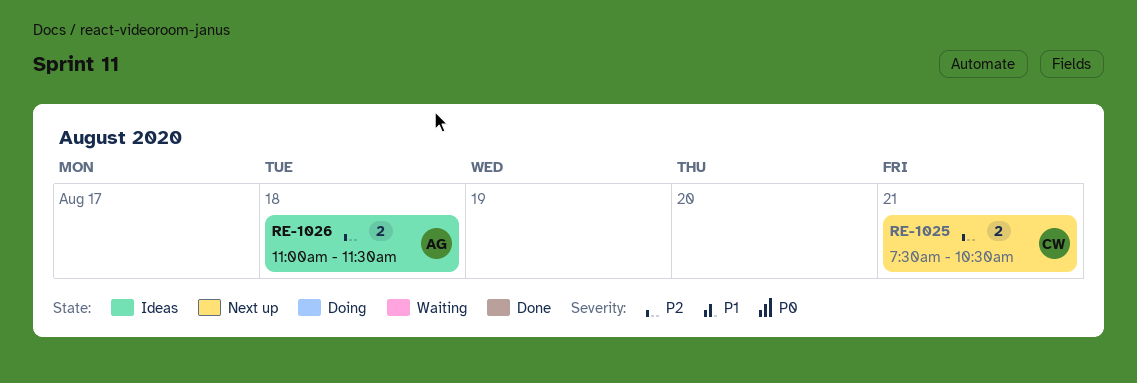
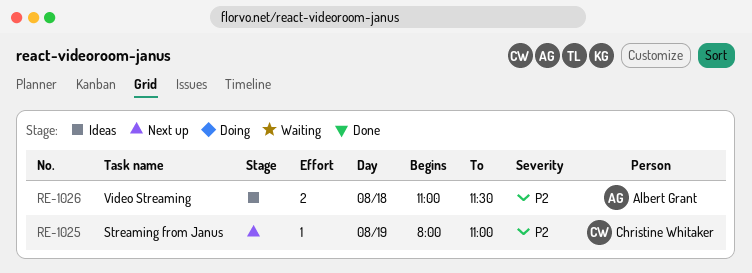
RE-1025, estimate: 2 -> 1
RE-1025, day: Aug 21 -> Aug 19
RE-1025, begins: 07:30 -> 08:00
RE-1025, ends: 10:30 -> 11:00

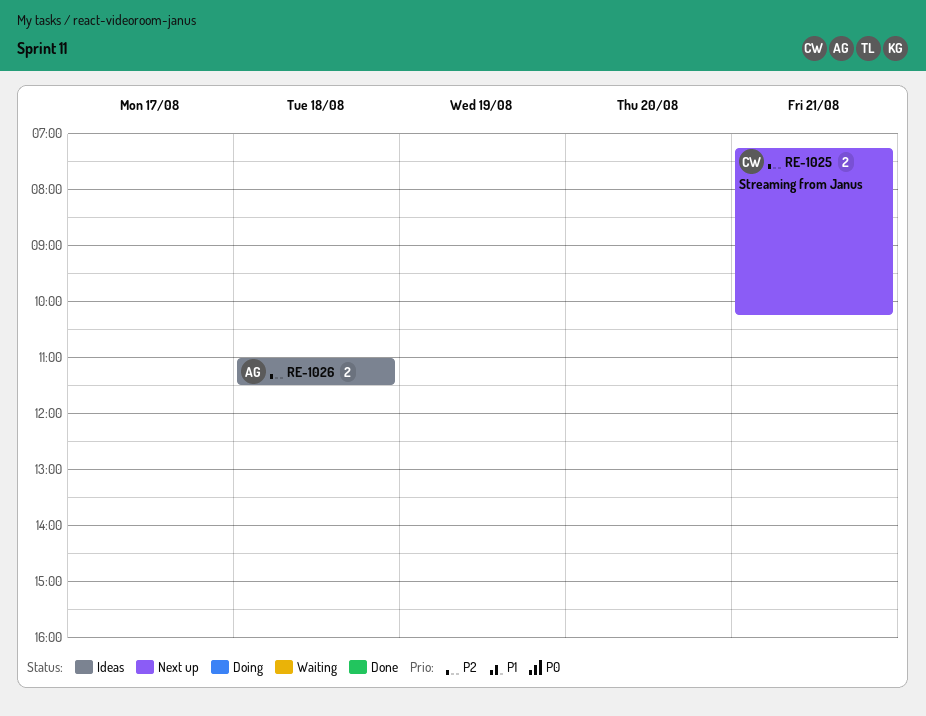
RE-1025, estimate: 1 -> 2
RE-1025, day: Aug 19 -> Aug 21
RE-1025, begins: 08:00 -> 07:15
RE-1025, ends: 11:00 -> 10:15

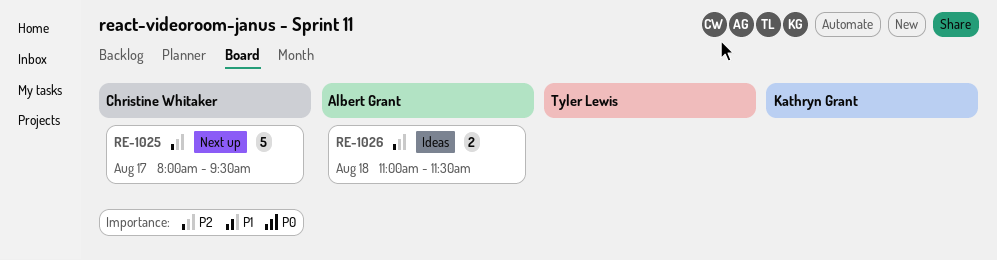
RE-1025, estimate: 2 -> 5
RE-1025, day: Aug 21 -> Aug 17
RE-1025, begins: 07:15 -> 08:00
RE-1025, ends: 10:15 -> 09:30

